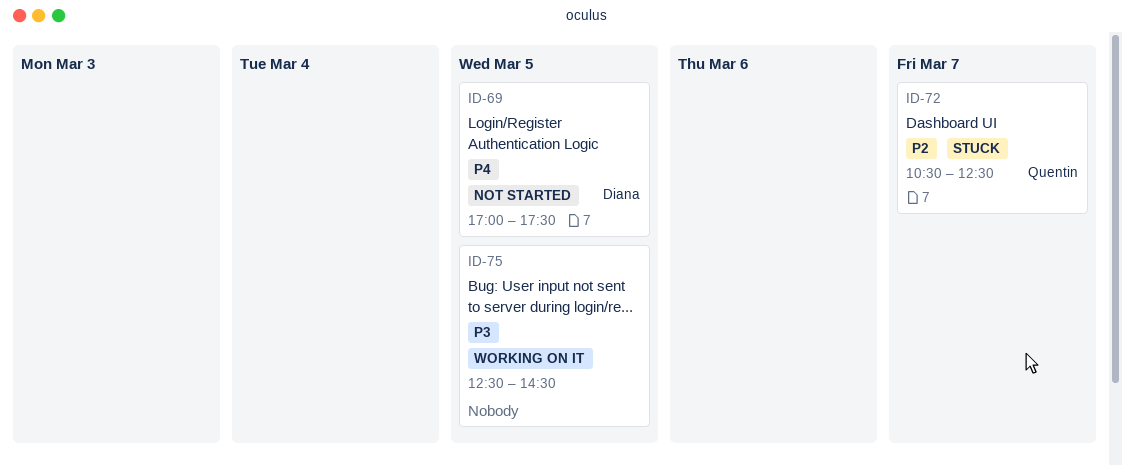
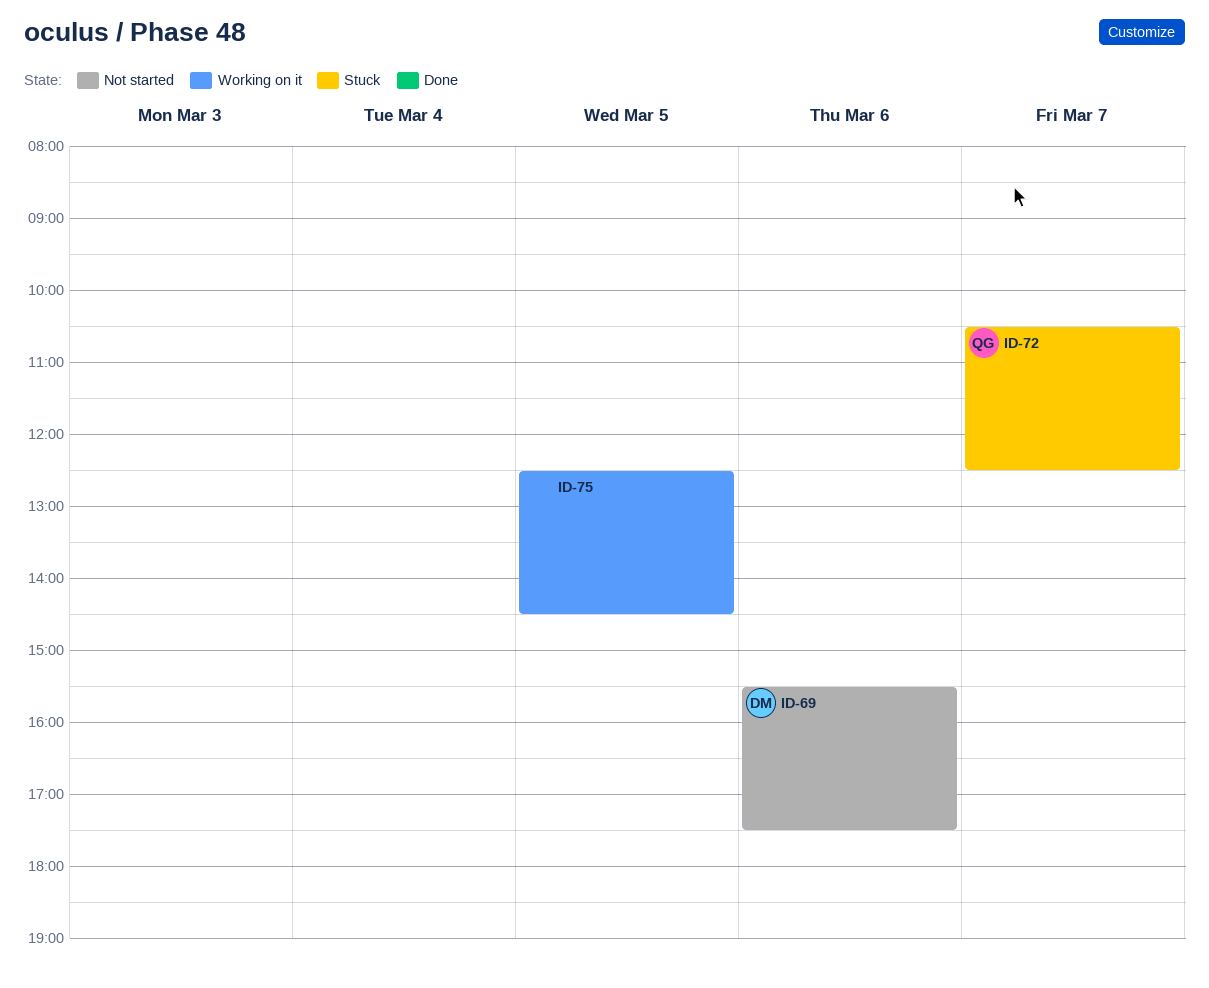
ID-69, day: Mar 5 -> Mar 6
ID-69, begins: 17:00 -> 15:30

